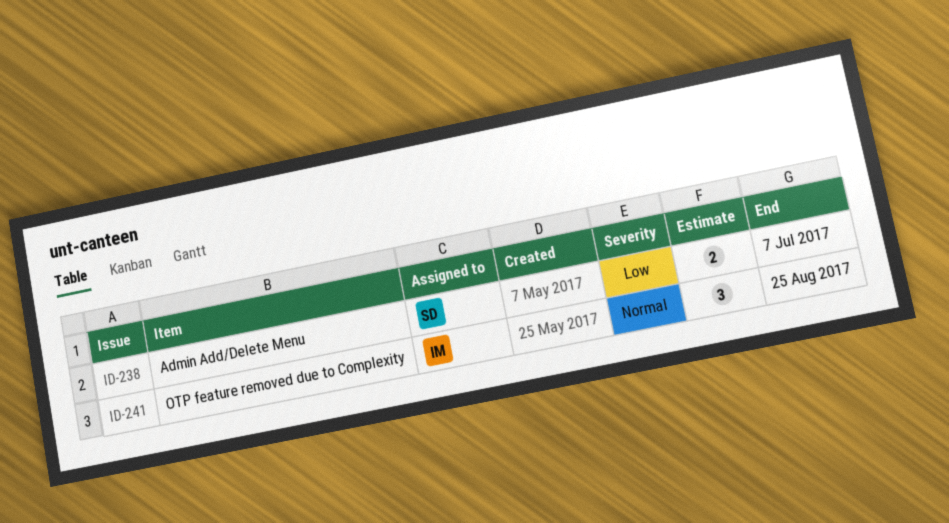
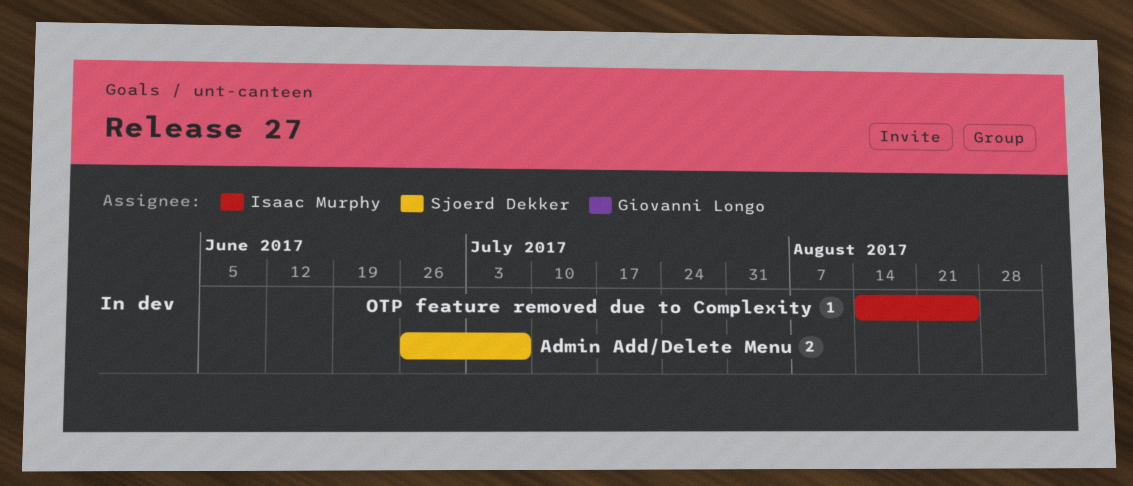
OTP feature removed due to Complexity, estimate: 3 -> 1

